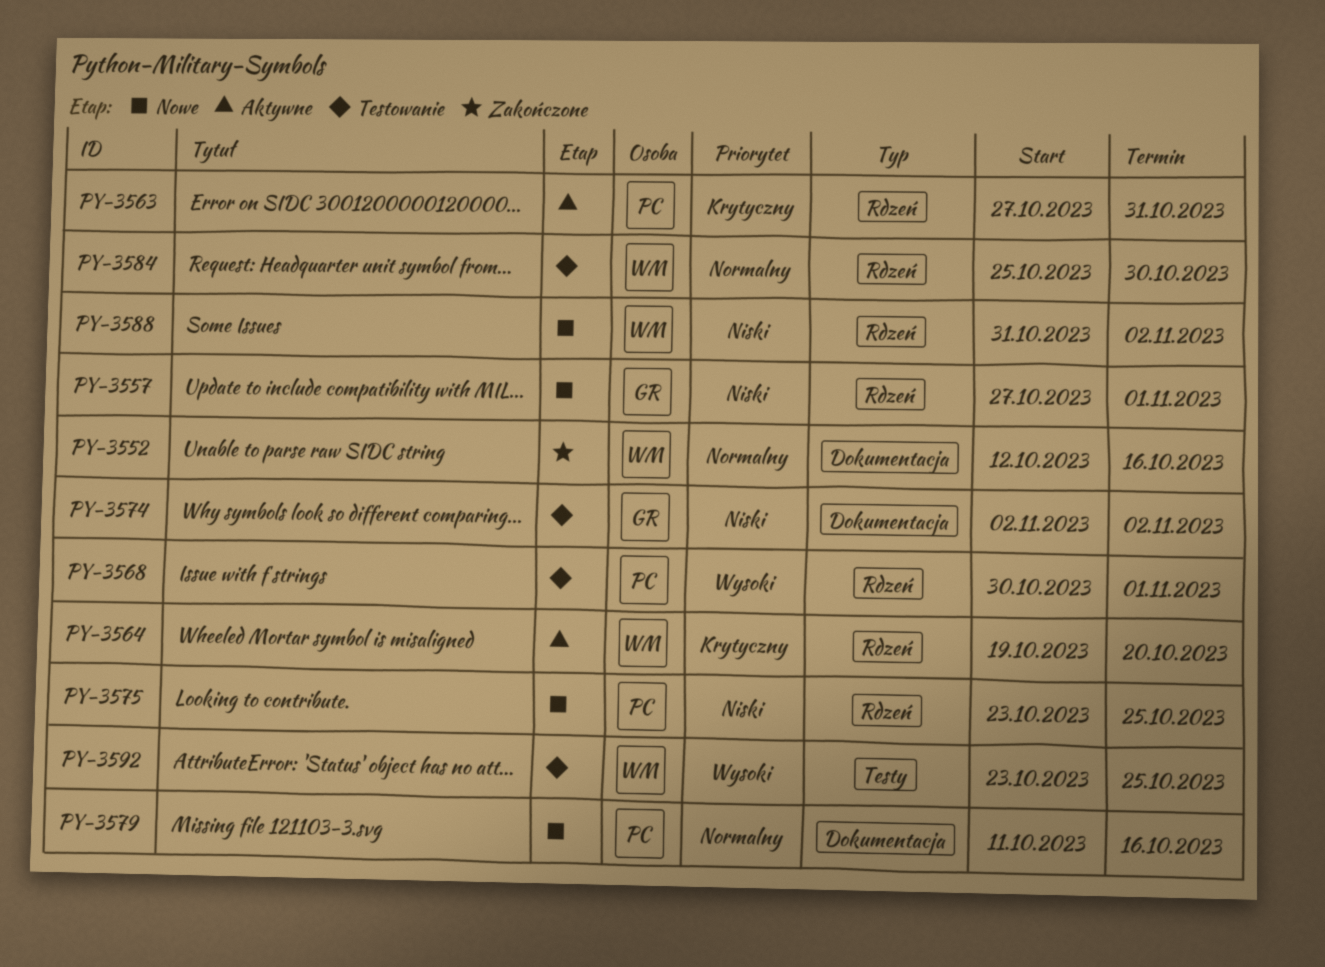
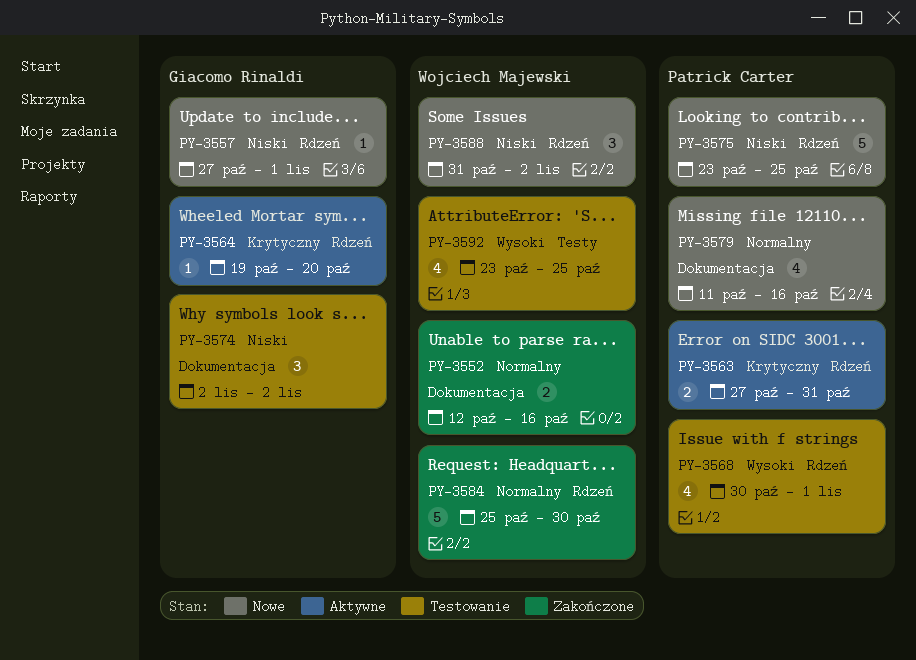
PY-3564, owner: Wojciech Majewski -> Giacomo Rinaldi
PY-3584, status: Testowanie -> Zakończone

